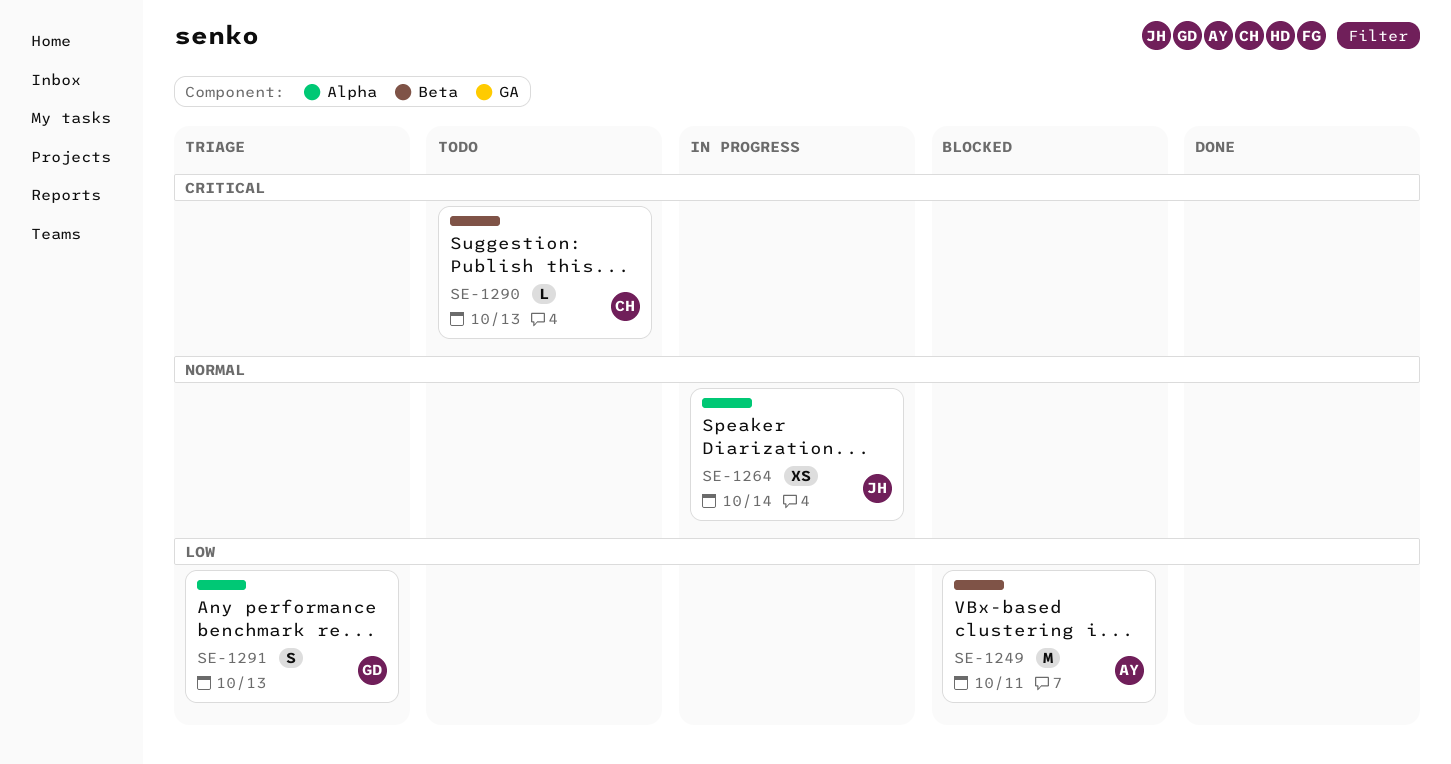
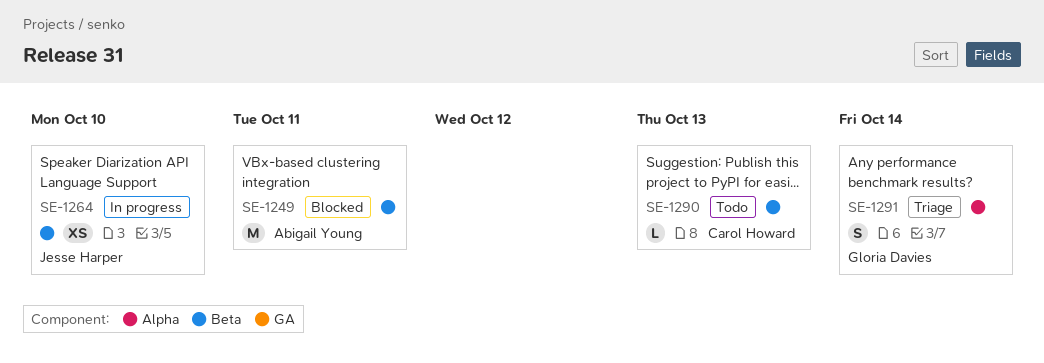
SE-1264, label: Alpha -> Beta
SE-1264, due: Oct 14 -> Oct 10
SE-1291, due: Oct 13 -> Oct 14

